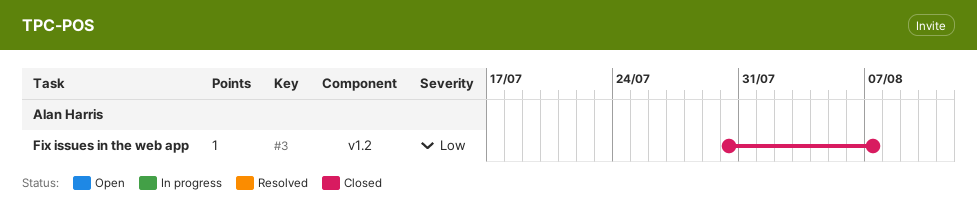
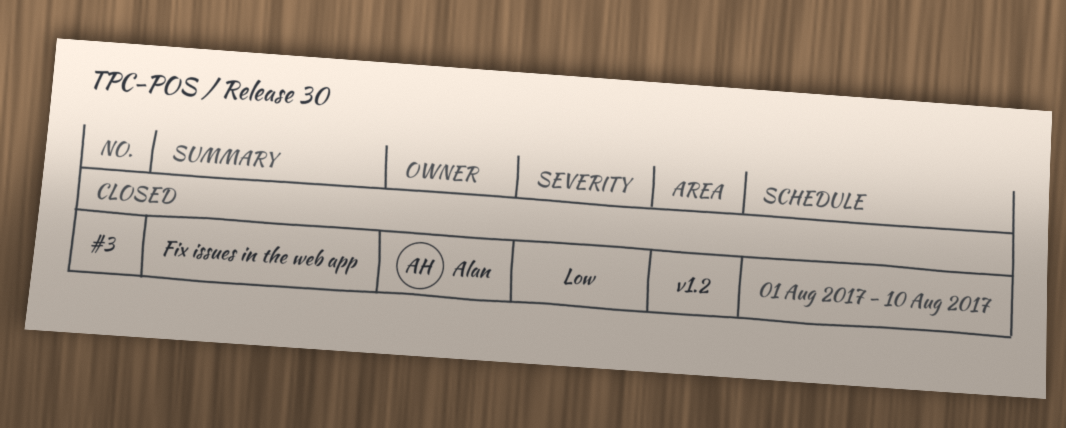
#3, start: Jul 30 -> Aug 1
#3, due: Aug 7 -> Aug 10

